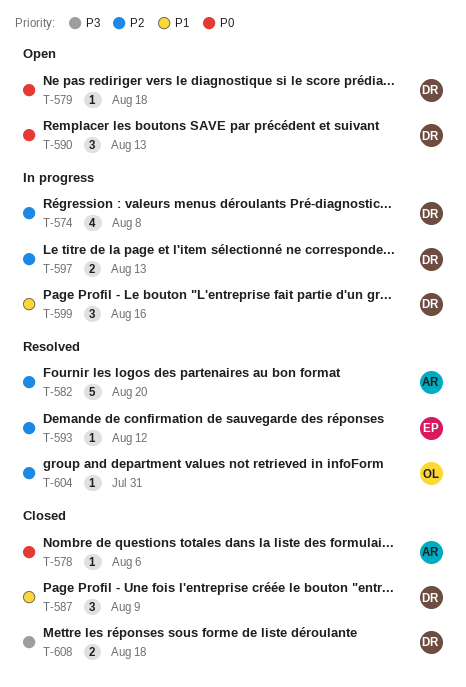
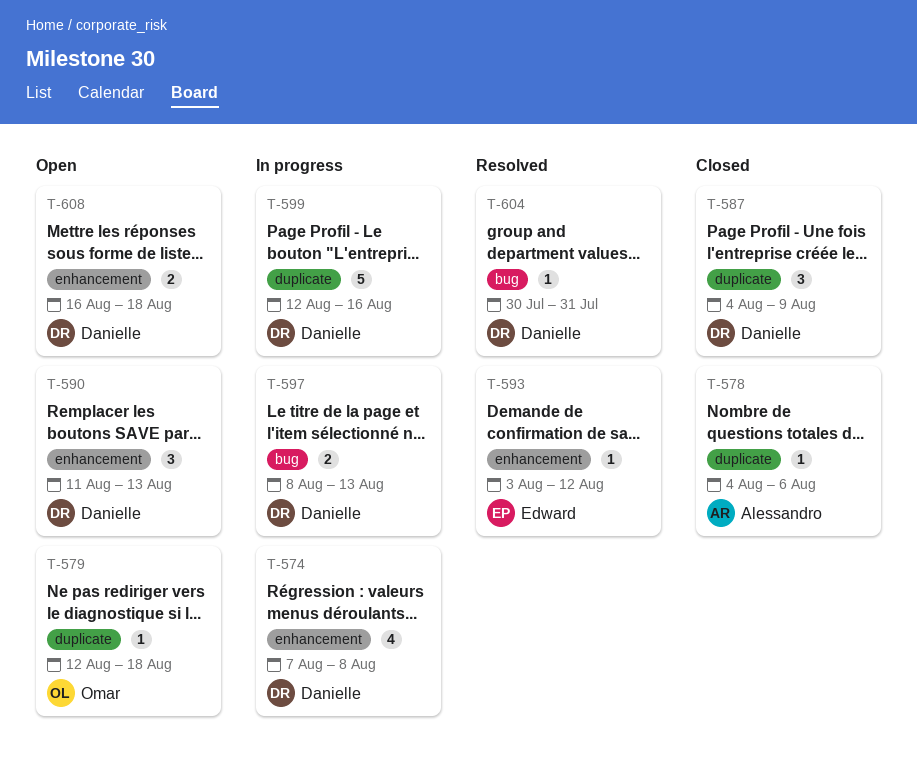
T-579, owner: Danielle -> Omar
T-582: present -> none
T-599, estimate: 3 -> 5
T-604, owner: Omar -> Danielle
T-608, status: Closed -> Open

